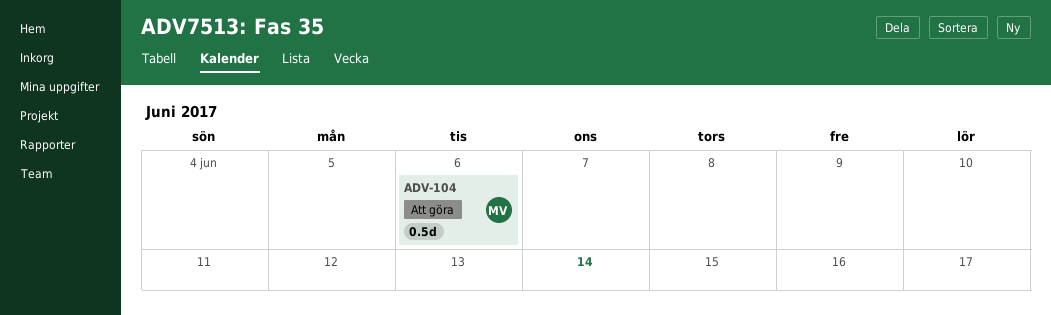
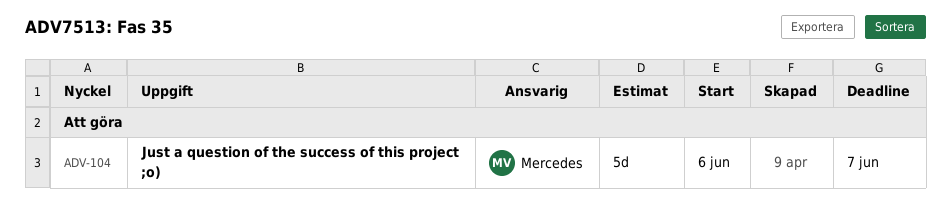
ADV-104, estimate: 0.5d -> 5d
ADV-104, due: Jun 6 -> Jun 7

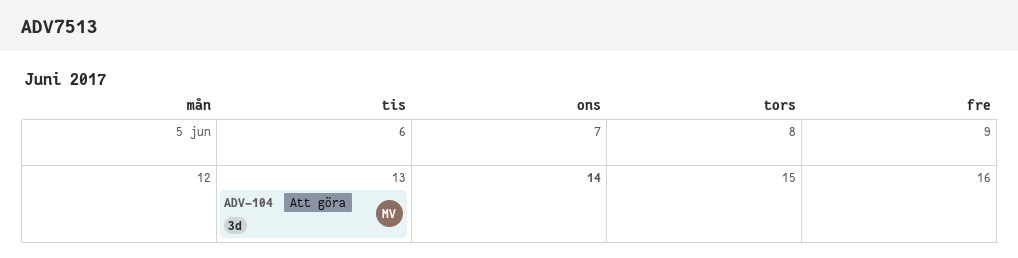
ADV-104, estimate: 5d -> 3d
ADV-104, due: Jun 7 -> Jun 13

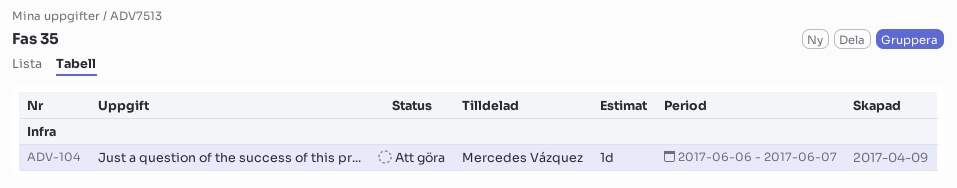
ADV-104, estimate: 3d -> 1d
ADV-104, due: Jun 13 -> Jun 7

